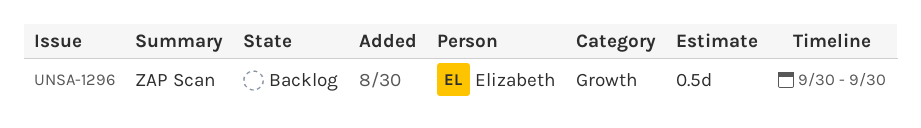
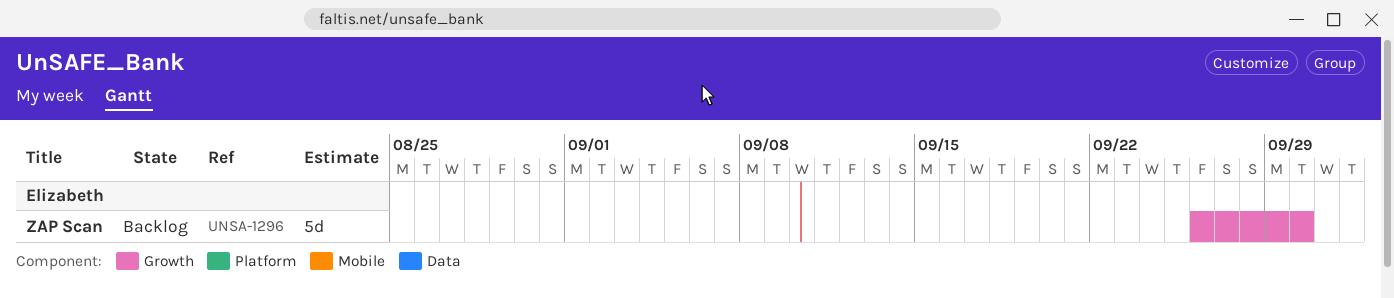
UNSA-1296, estimate: 0.5d -> 5d
UNSA-1296, start: Sep 30 -> Sep 26

